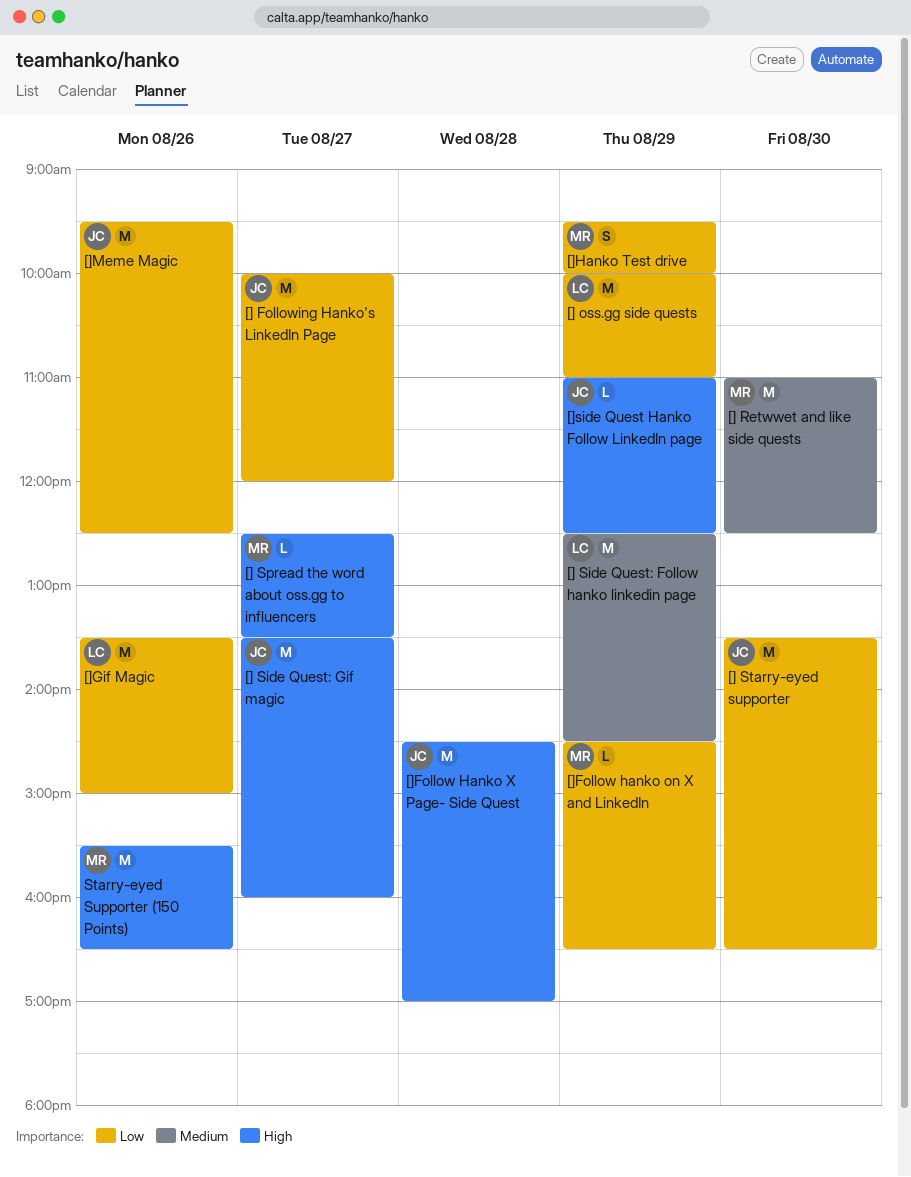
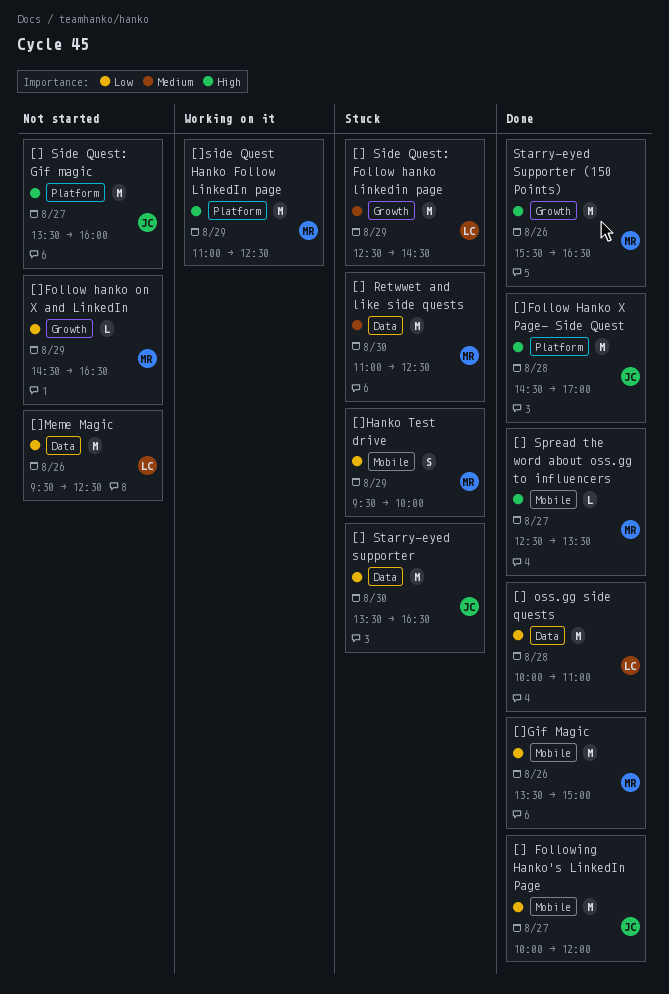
[] oss.gg side quests, day: Aug 29 -> Aug 28
[]Gif Magic, owner: LC -> MR
[]Meme Magic, owner: JC -> LC
[]side Quest Hanko Follow LinkedIn page, owner: JC -> MR
[]side Quest Hanko Follow LinkedIn page, estimate: L -> M

